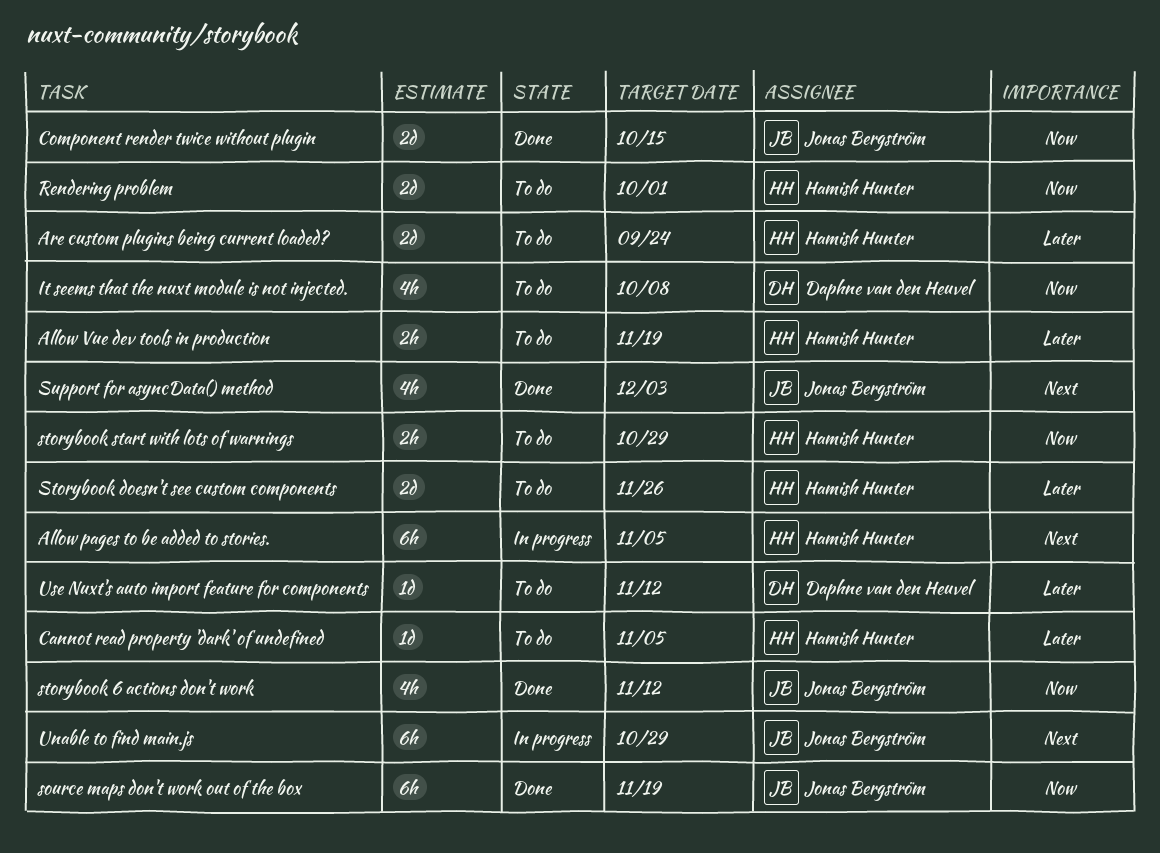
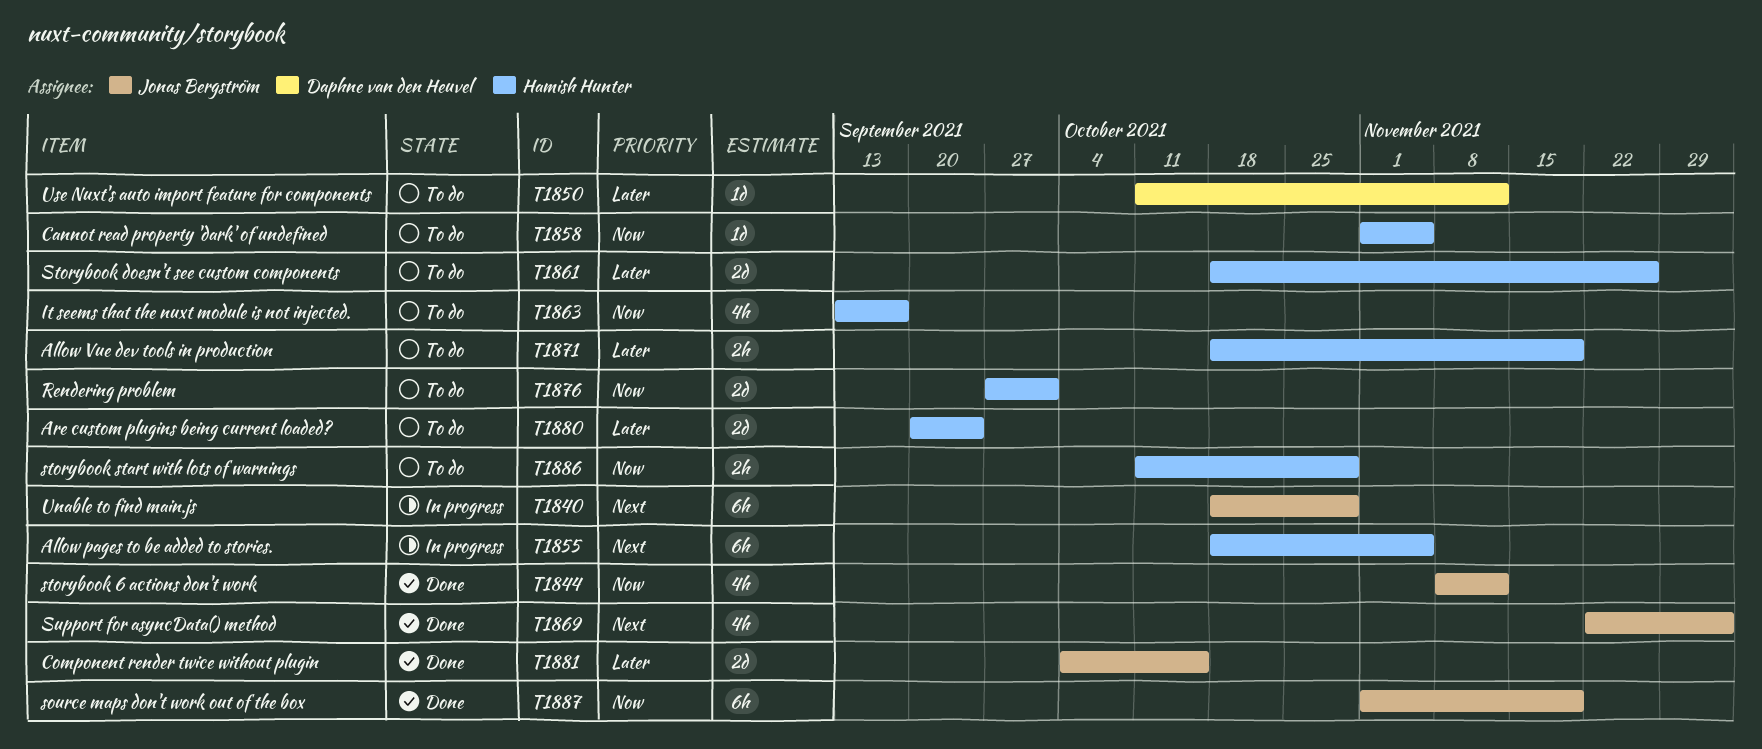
Cannot read property 'dark' of undefined, priority: Later -> Now
Component render twice without plugin, priority: Now -> Later
It seems that the nuxt module is not injected., owner: Daphne van den Heuvel -> Hamish Hunter
It seems that the nuxt module is not injected., due: Oct 8 -> Sep 17

